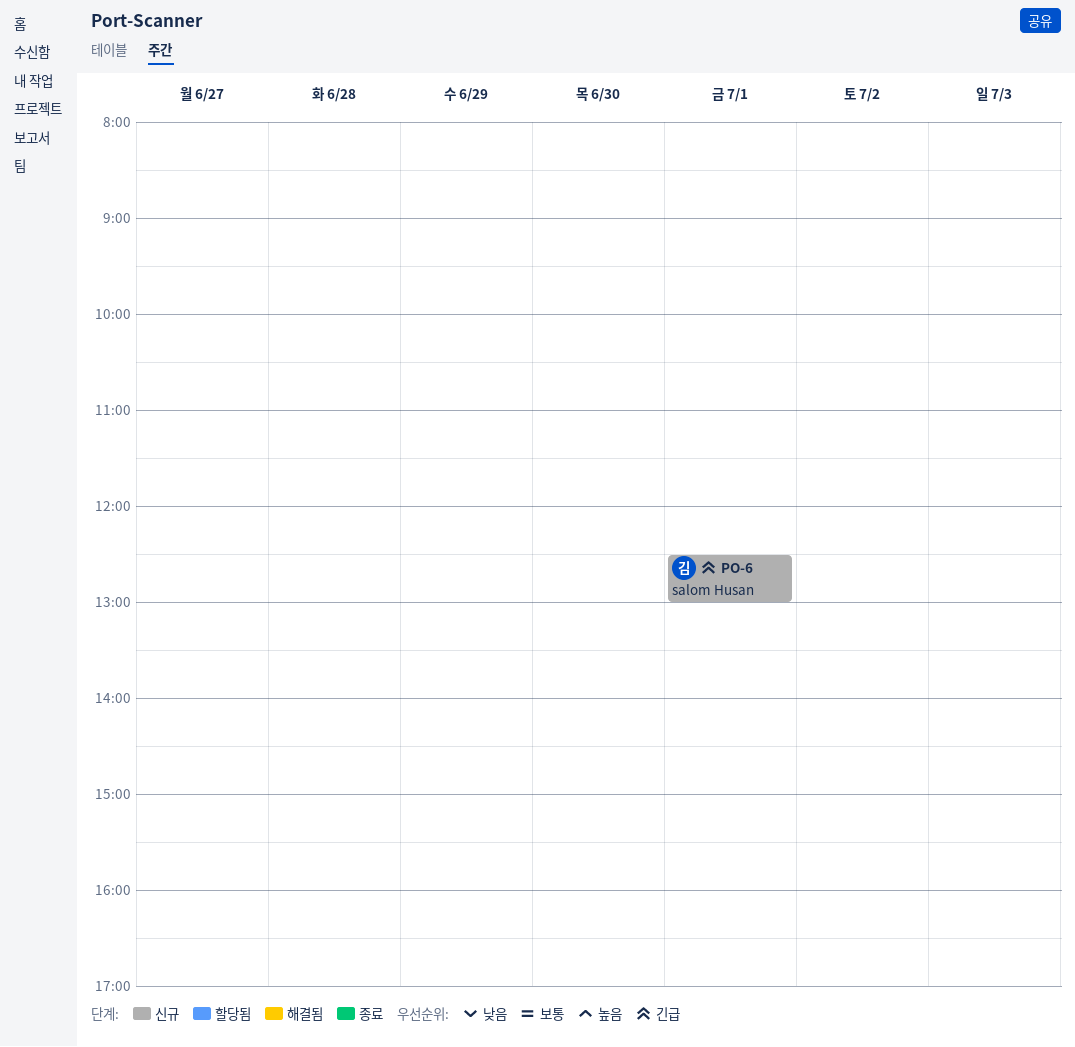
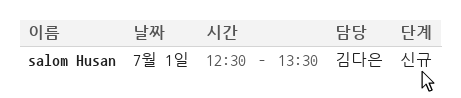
salom Husan, ends: 13:00 -> 13:30

